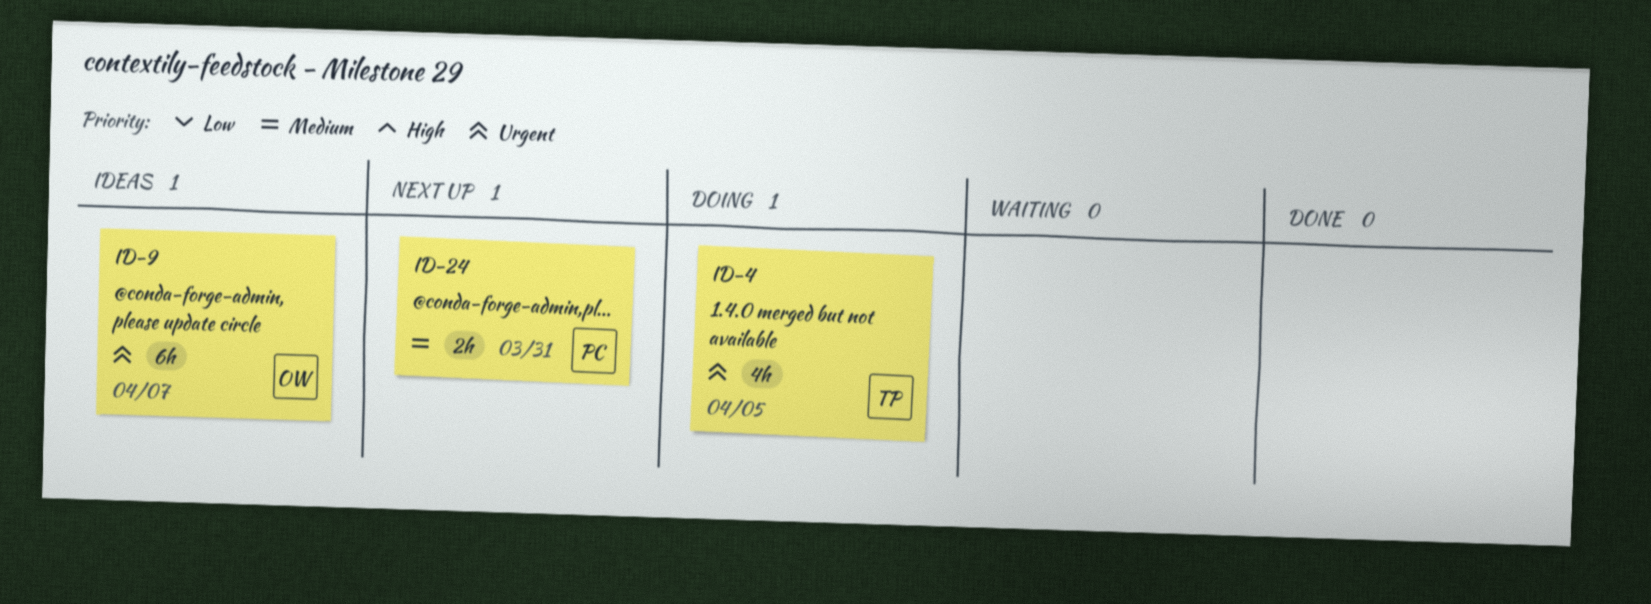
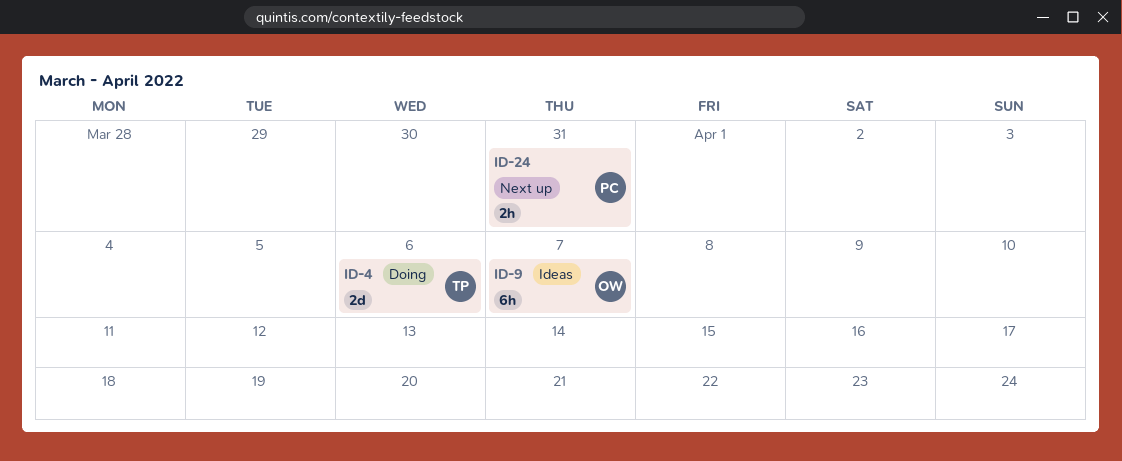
ID-4, estimate: 4h -> 2d
ID-4, due: Apr 5 -> Apr 6

